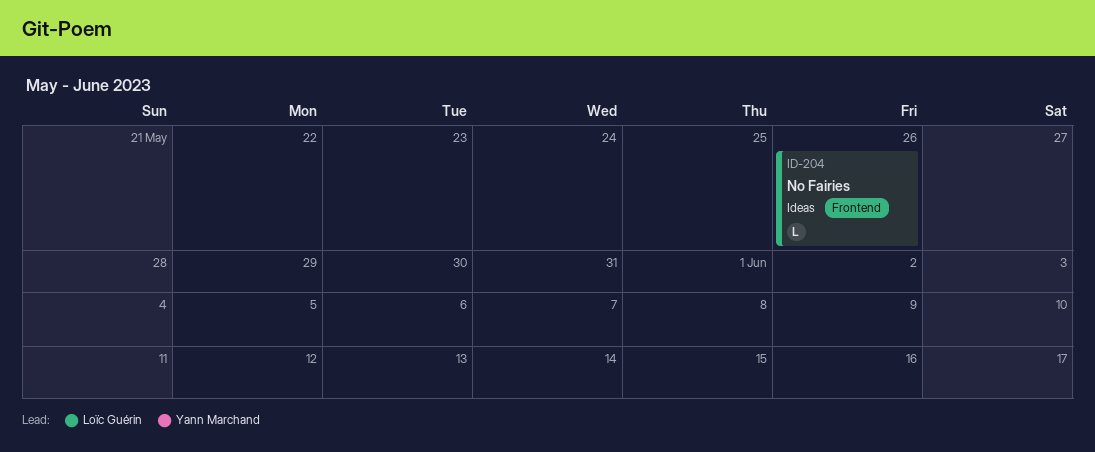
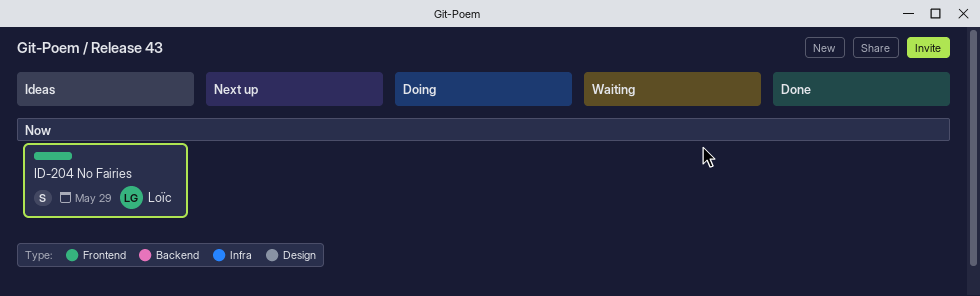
ID-204, estimate: L -> S
ID-204, due: May 26 -> May 29

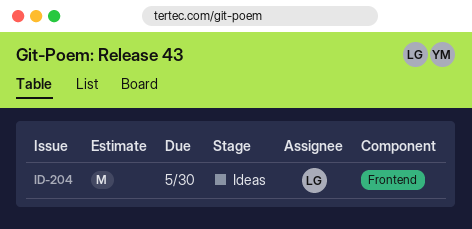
ID-204, estimate: S -> M
ID-204, due: May 29 -> May 30

